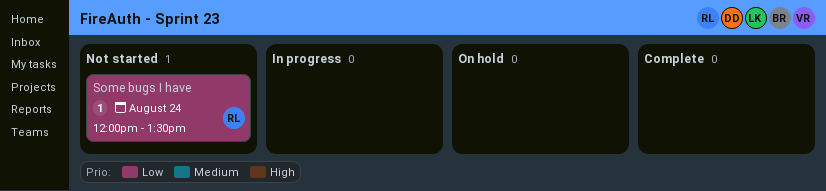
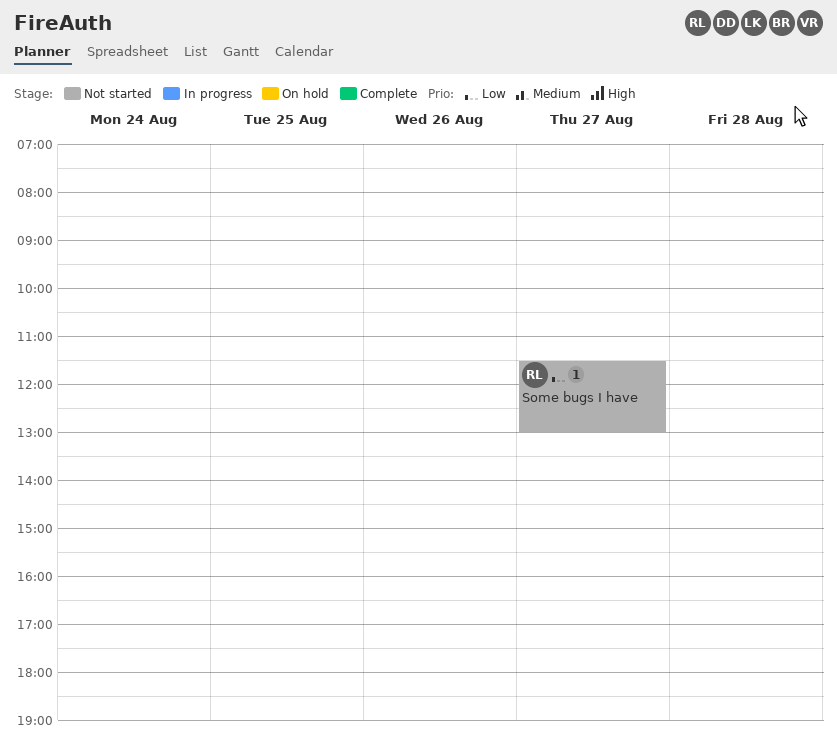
Some bugs I have, day: Aug 24 -> Aug 27
Some bugs I have, begins: 12:00 -> 11:30
Some bugs I have, ends: 13:30 -> 13:00

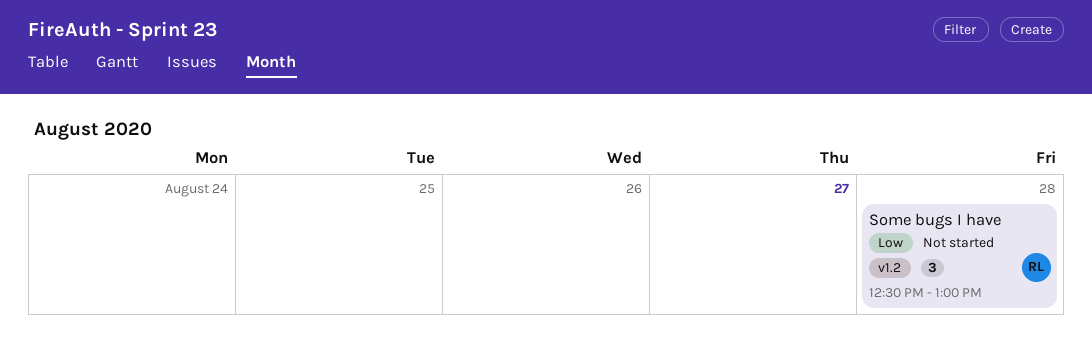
Some bugs I have, estimate: 1 -> 3
Some bugs I have, day: Aug 27 -> Aug 28
Some bugs I have, begins: 11:30 -> 12:30

